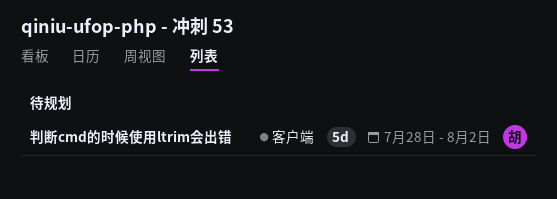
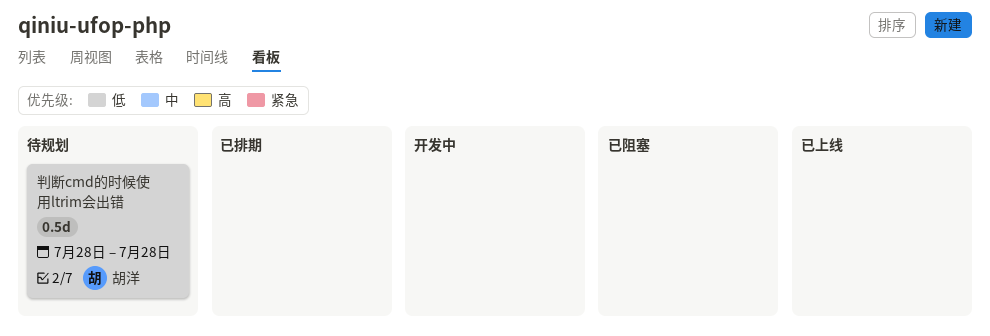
判断cmd的时候使用ltrim会出错, estimate: 5d -> 0.5d
判断cmd的时候使用ltrim会出错, due: Aug 2 -> Jul 28

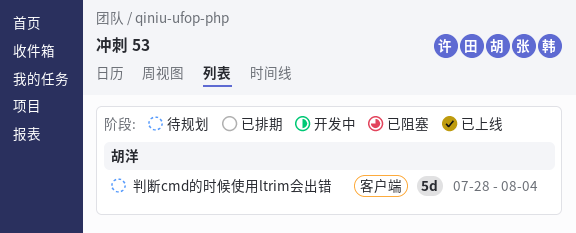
判断cmd的时候使用ltrim会出错, estimate: 0.5d -> 5d
判断cmd的时候使用ltrim会出错, due: Jul 28 -> Aug 4

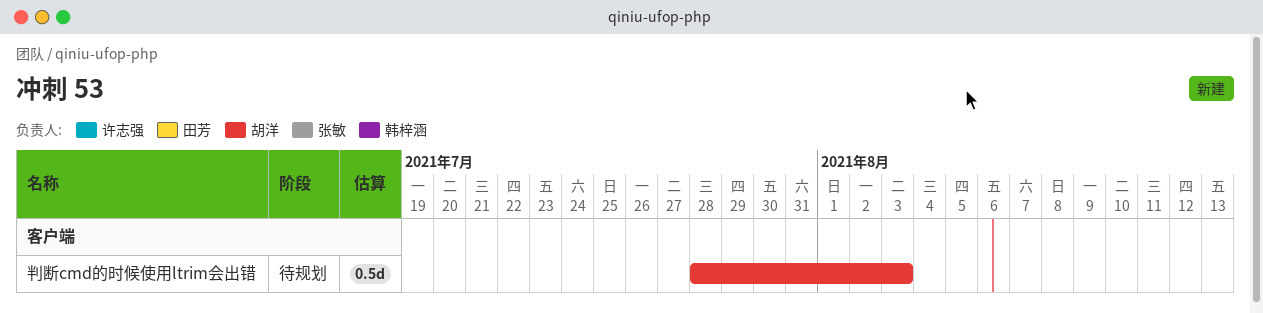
判断cmd的时候使用ltrim会出错, estimate: 5d -> 0.5d
判断cmd的时候使用ltrim会出错, due: Aug 4 -> Aug 3

